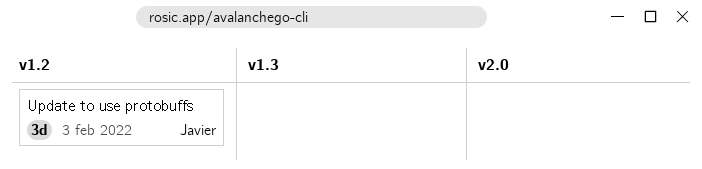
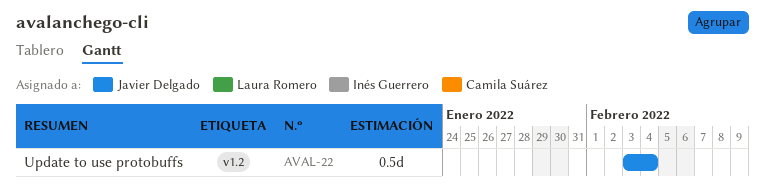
Update to use protobuffs, estimate: 3d -> 0.5d
Update to use protobuffs, due: Feb 3 -> Feb 4

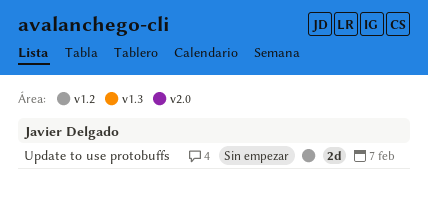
Update to use protobuffs, estimate: 0.5d -> 2d
Update to use protobuffs, due: Feb 4 -> Feb 7

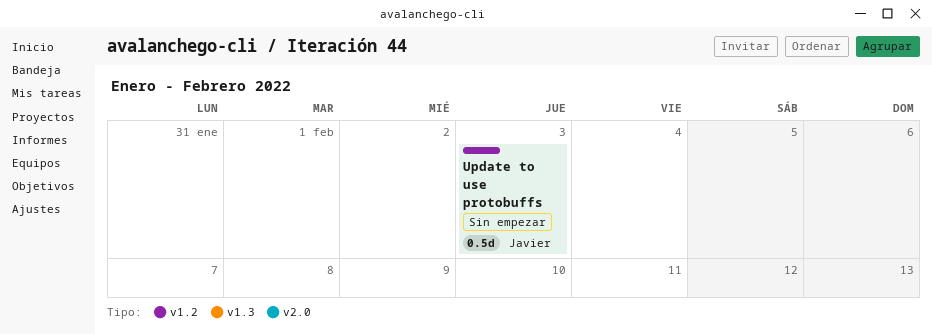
Update to use protobuffs, estimate: 2d -> 0.5d
Update to use protobuffs, due: Feb 7 -> Feb 3

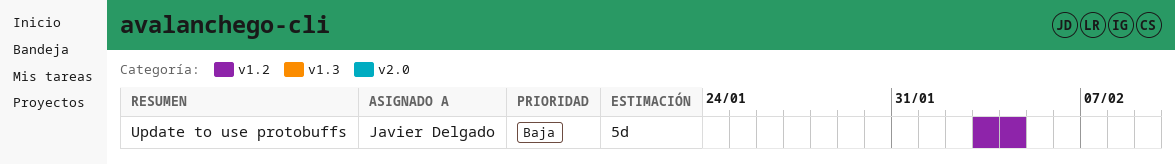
Update to use protobuffs, estimate: 0.5d -> 5d
Update to use protobuffs, due: Feb 3 -> Feb 4

